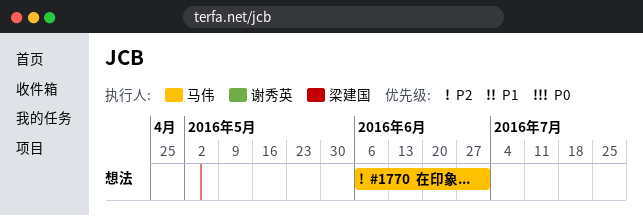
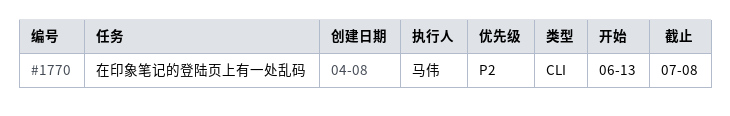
#1770, start: Jun 6 -> Jun 13
#1770, due: Jul 1 -> Jul 8

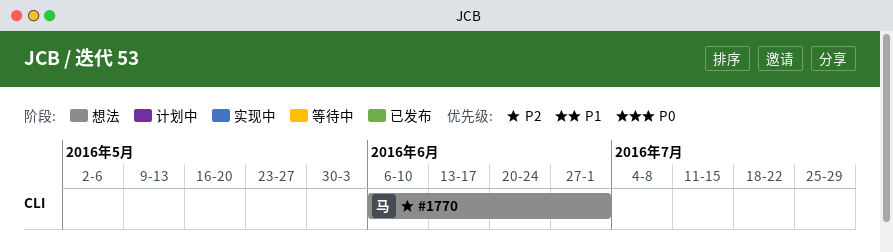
#1770, start: Jun 13 -> Jun 6
#1770, due: Jul 8 -> Jul 1

